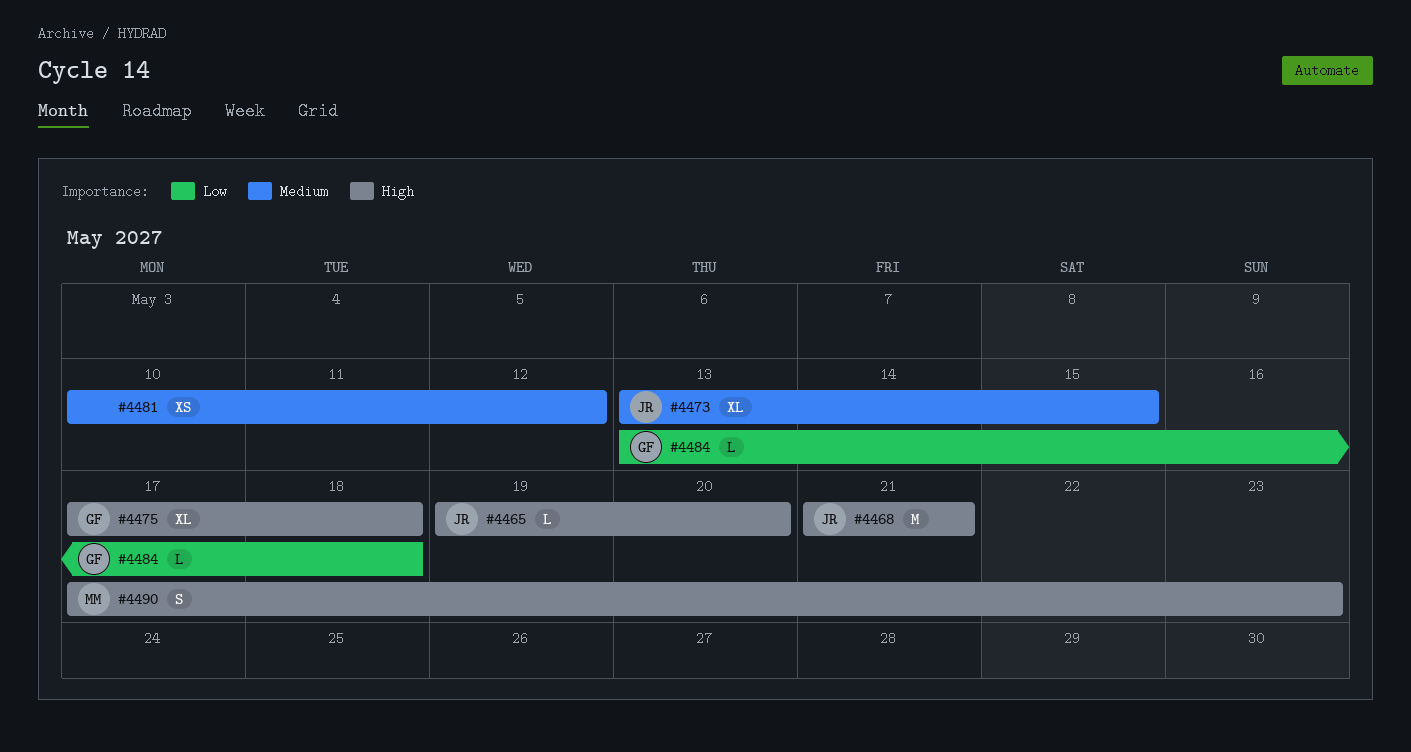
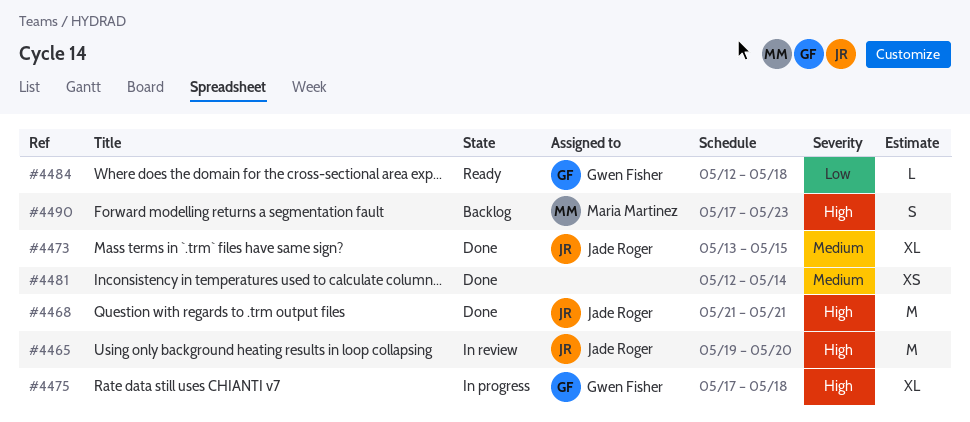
#4465, estimate: L -> M
#4481, start: May 10 -> May 12
#4481, due: May 12 -> May 14
#4484, start: May 13 -> May 12

